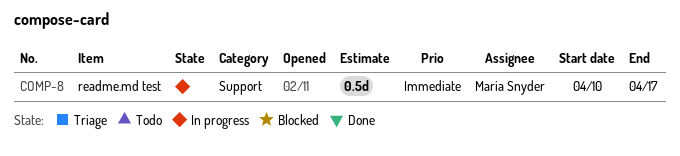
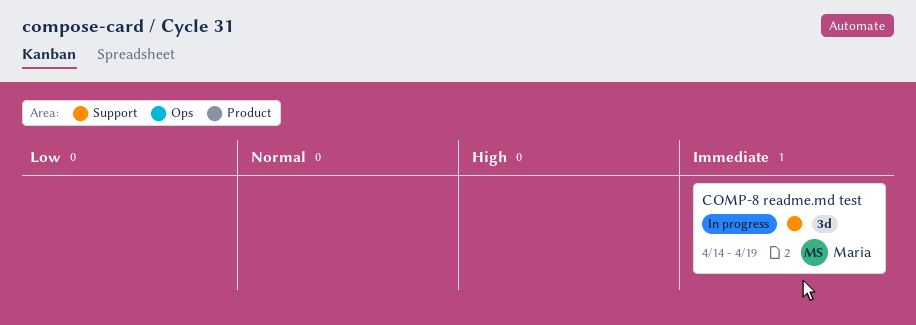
COMP-8, estimate: 0.5d -> 3d
COMP-8, start: Apr 10 -> Apr 14
COMP-8, due: Apr 17 -> Apr 19

